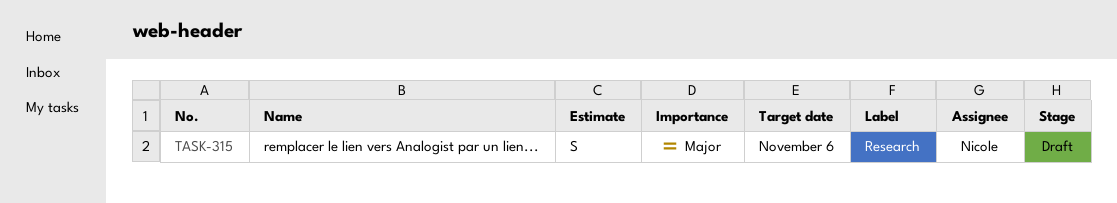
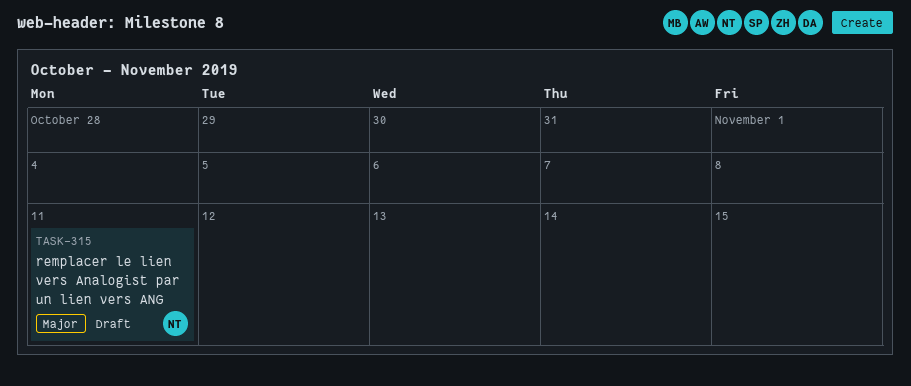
TASK-315, due: Nov 6 -> Nov 11

